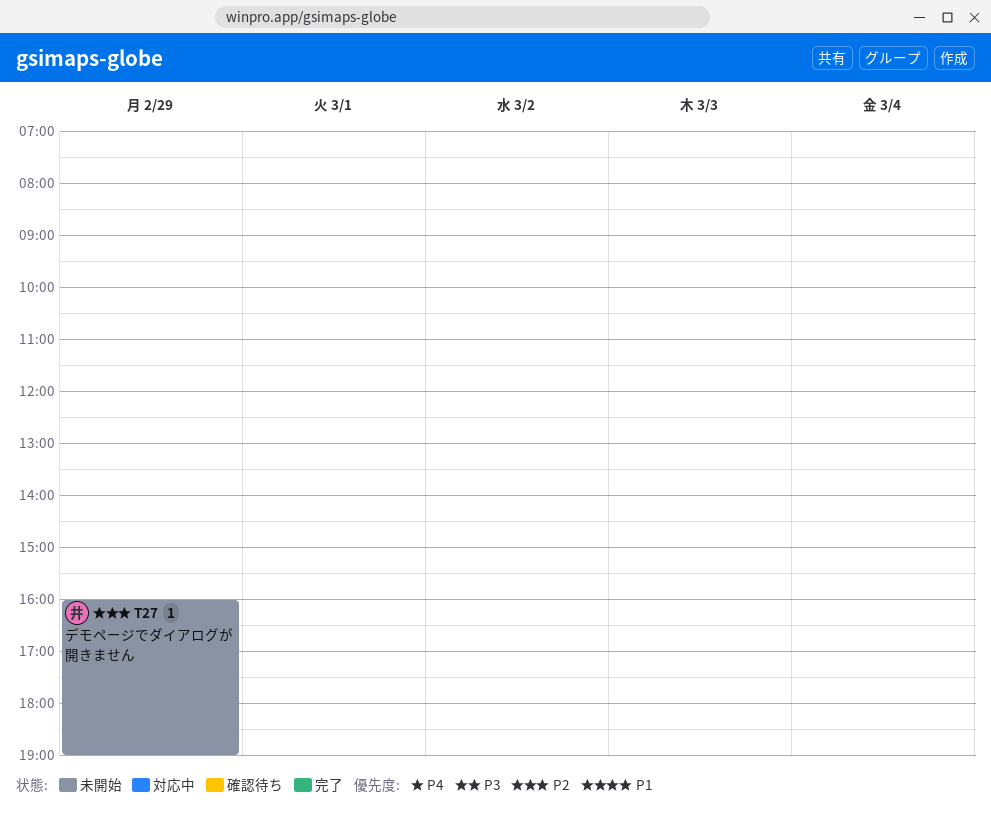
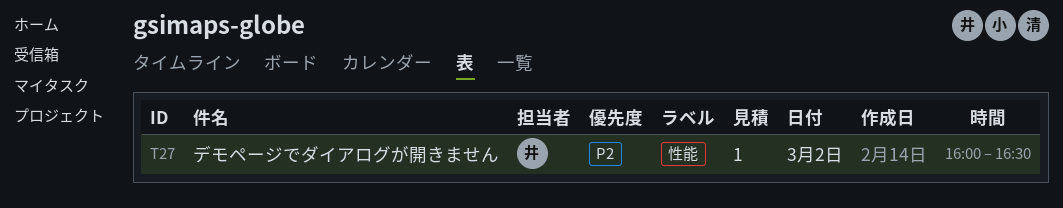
T27, day: Feb 29 -> Mar 2
T27, ends: 19:00 -> 16:30

